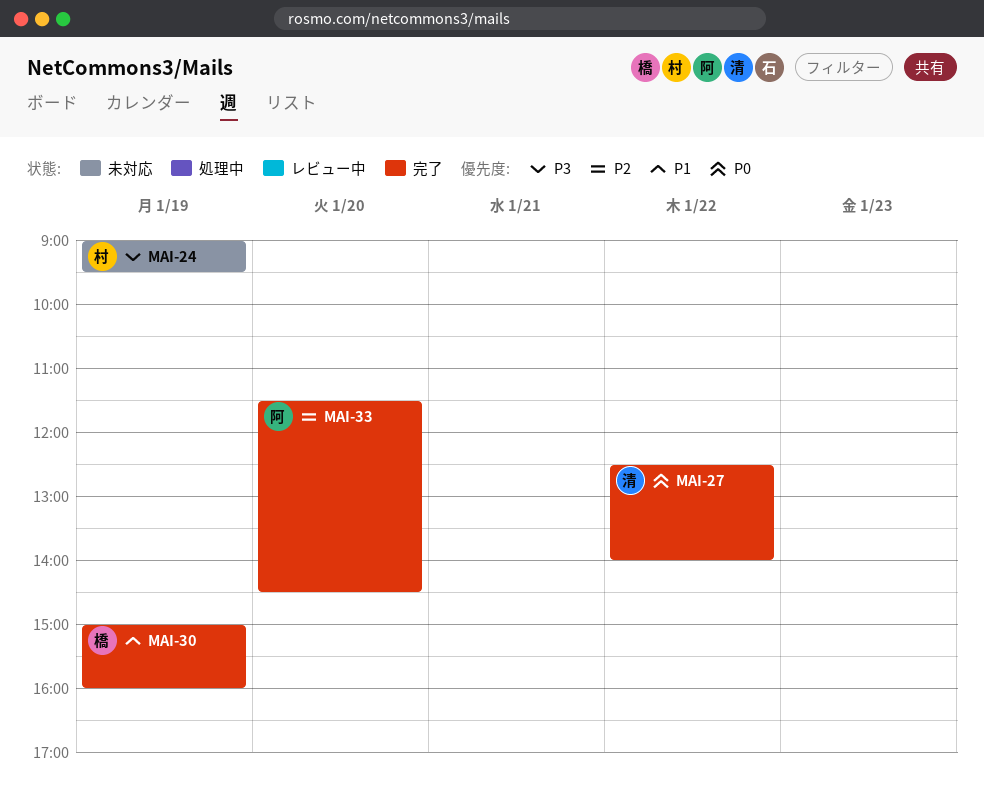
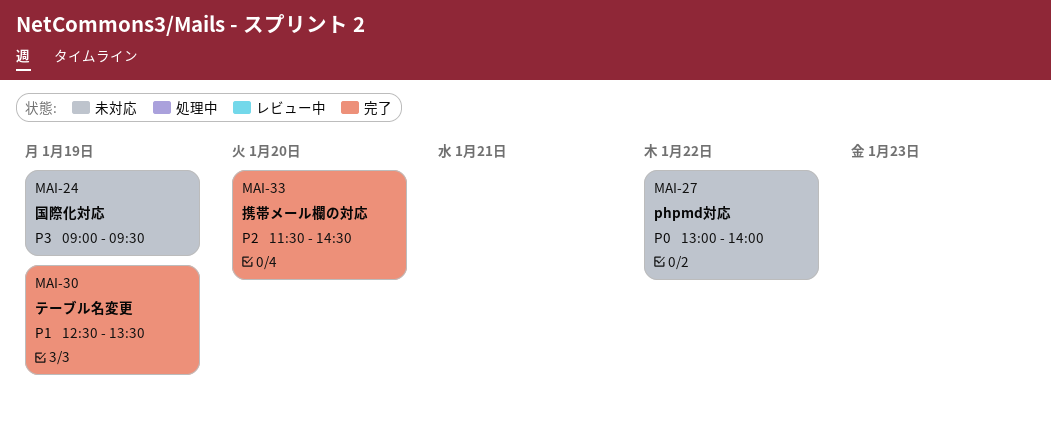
MAI-27, status: 完了 -> 未対応
MAI-27, begins: 12:30 -> 13:00
MAI-30, begins: 15:00 -> 12:30
MAI-30, ends: 16:00 -> 13:30

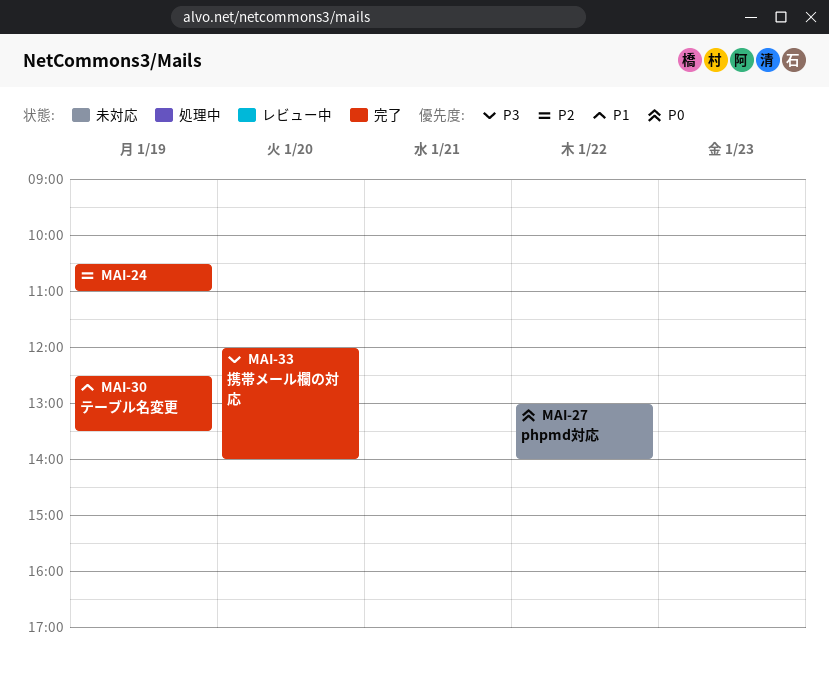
MAI-24, status: 未対応 -> 完了
MAI-24, priority: P3 -> P2
MAI-24, begins: 09:00 -> 10:30
MAI-24, ends: 09:30 -> 11:00
MAI-33, priority: P2 -> P3
MAI-33, begins: 11:30 -> 12:00
MAI-33, ends: 14:30 -> 14:00

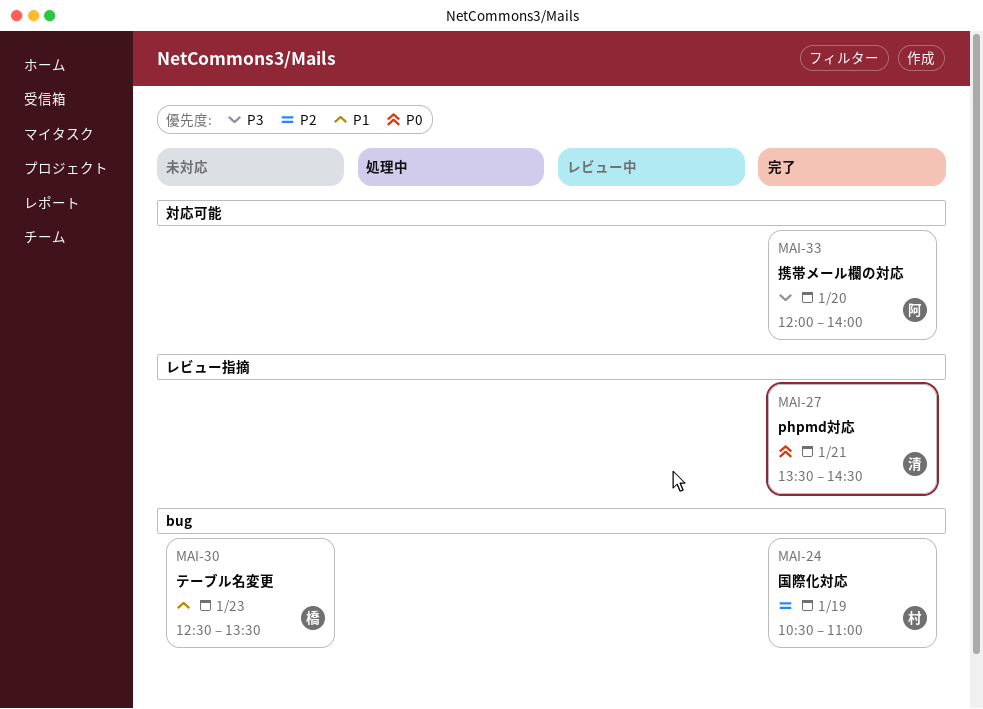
MAI-27, status: 未対応 -> 完了
MAI-27, day: Jan 22 -> Jan 21
MAI-27, begins: 13:00 -> 13:30
MAI-27, ends: 14:00 -> 14:30
MAI-30, status: 完了 -> 未対応
MAI-30, day: Jan 19 -> Jan 23

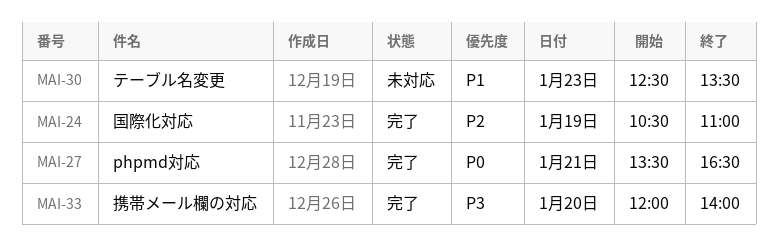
MAI-27, ends: 14:30 -> 16:30

